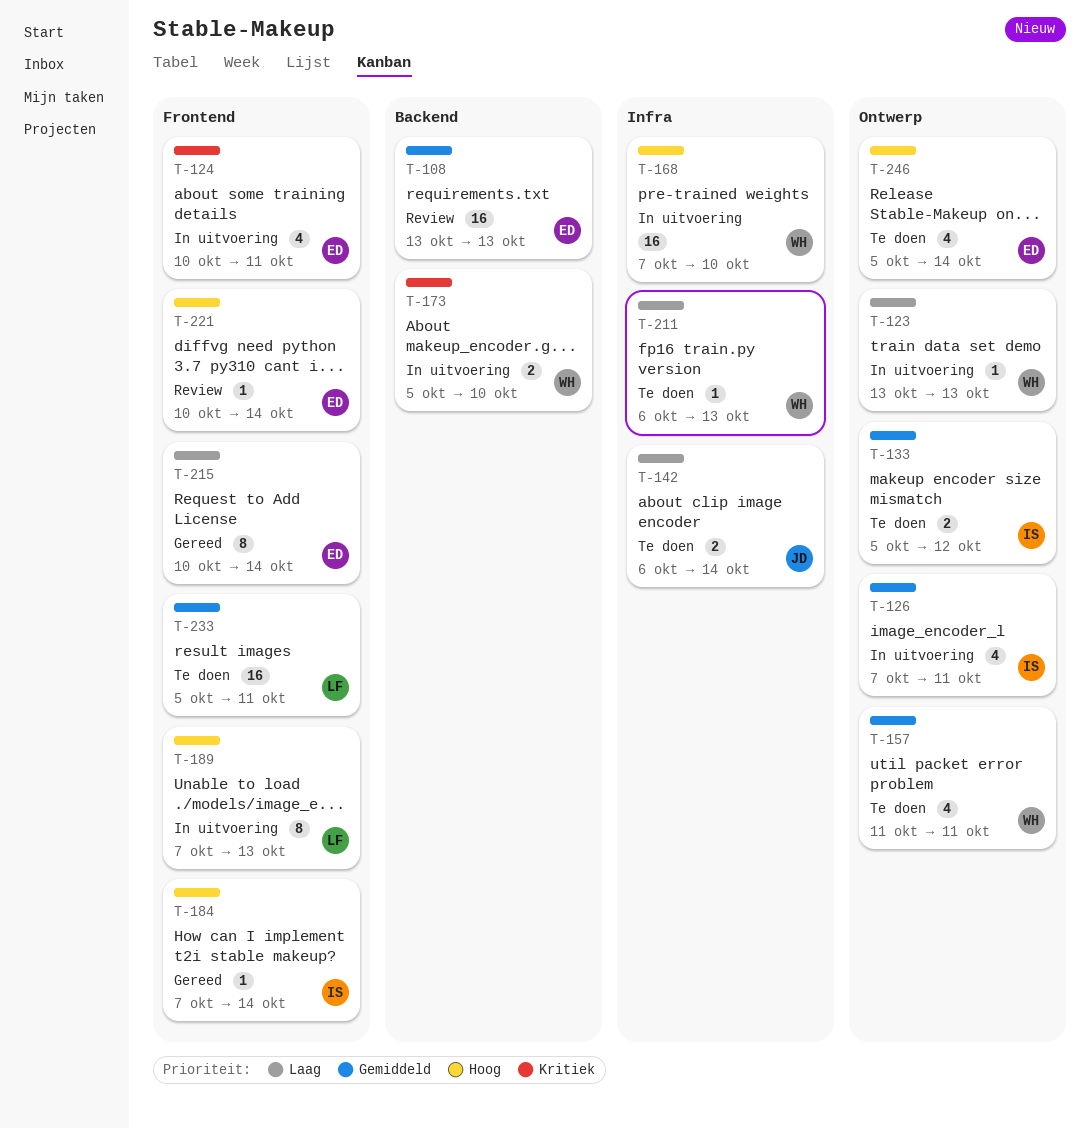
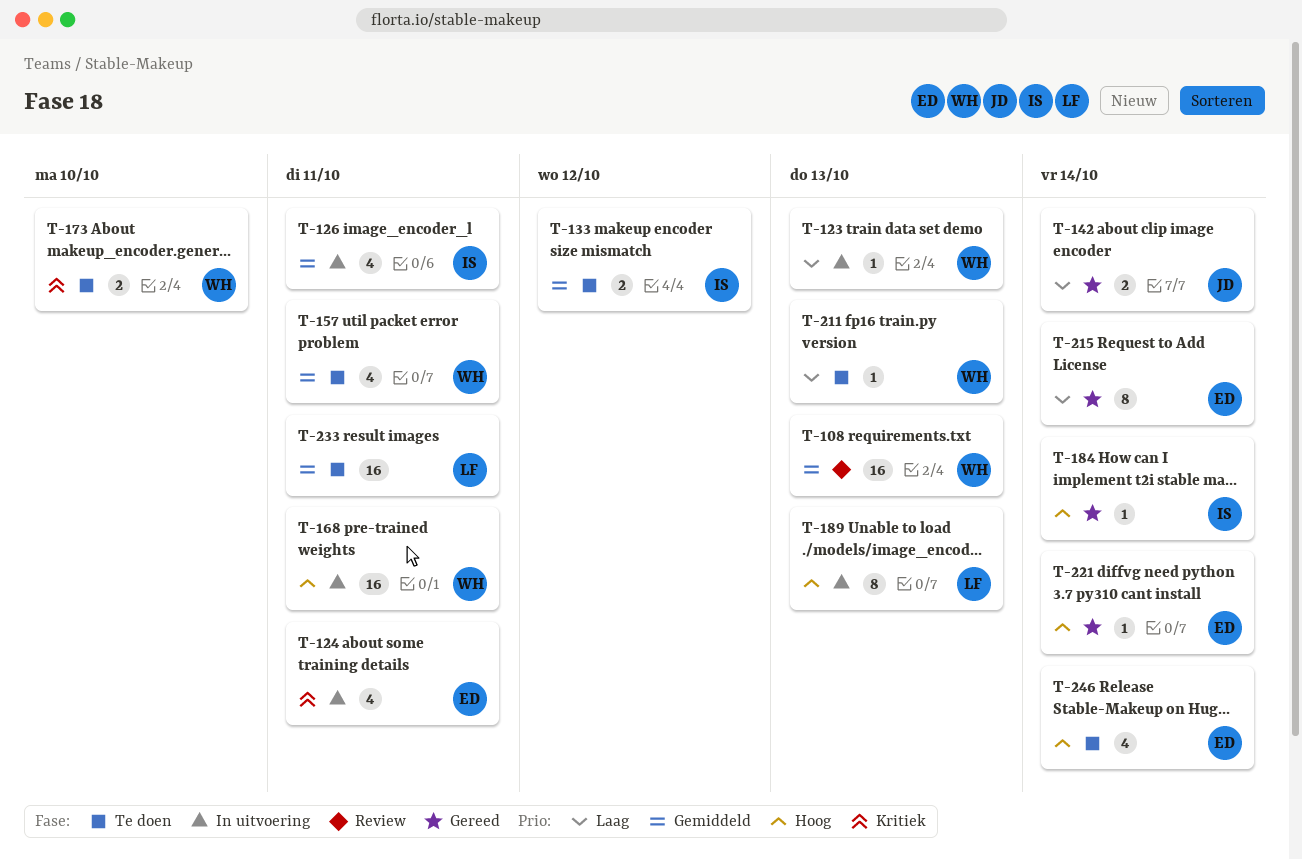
T-108, owner: ED -> WH
T-142, status: Te doen -> Gereed
T-168, due: Oct 10 -> Oct 11
T-173, status: In uitvoering -> Te doen
T-221, status: Review -> Gereed

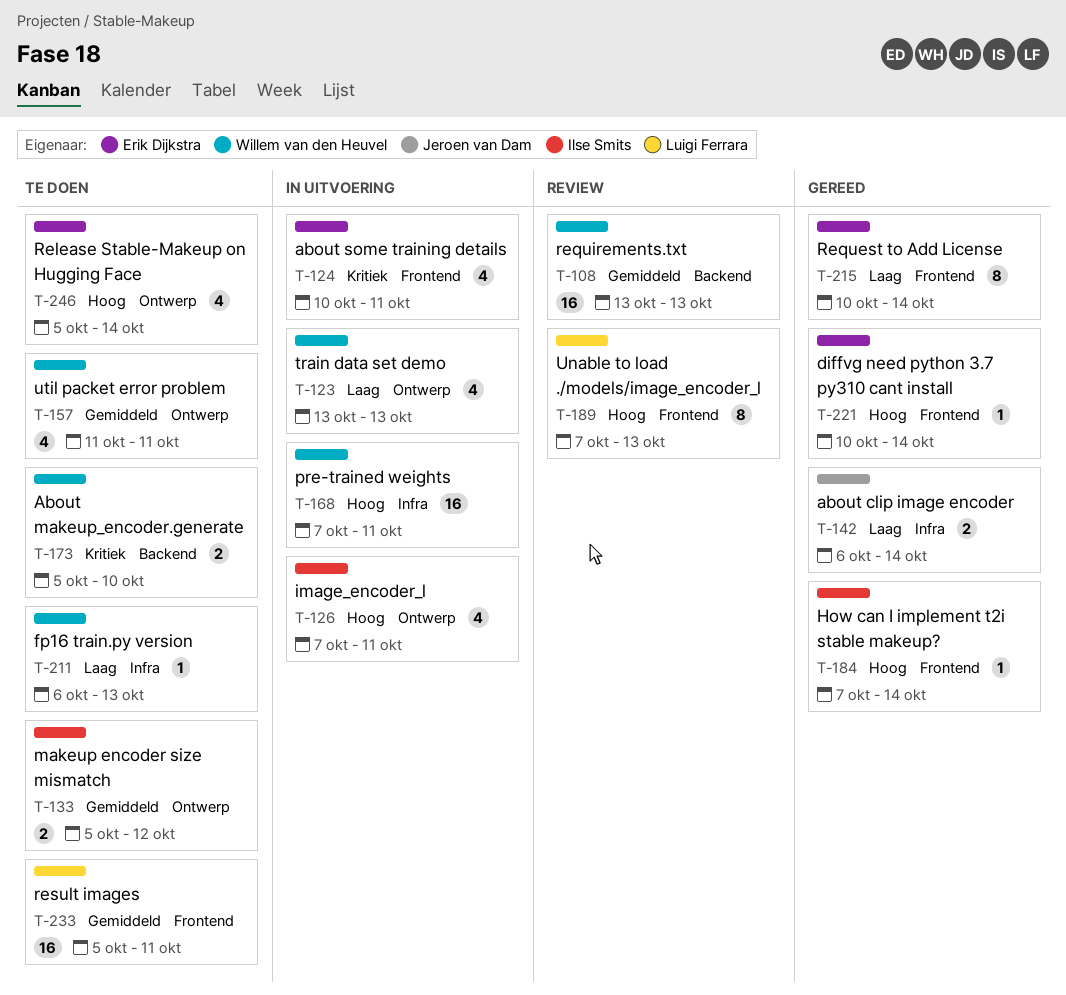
T-123, estimate: 1 -> 4
T-126, priority: Gemiddeld -> Hoog
T-189, status: In uitvoering -> Review

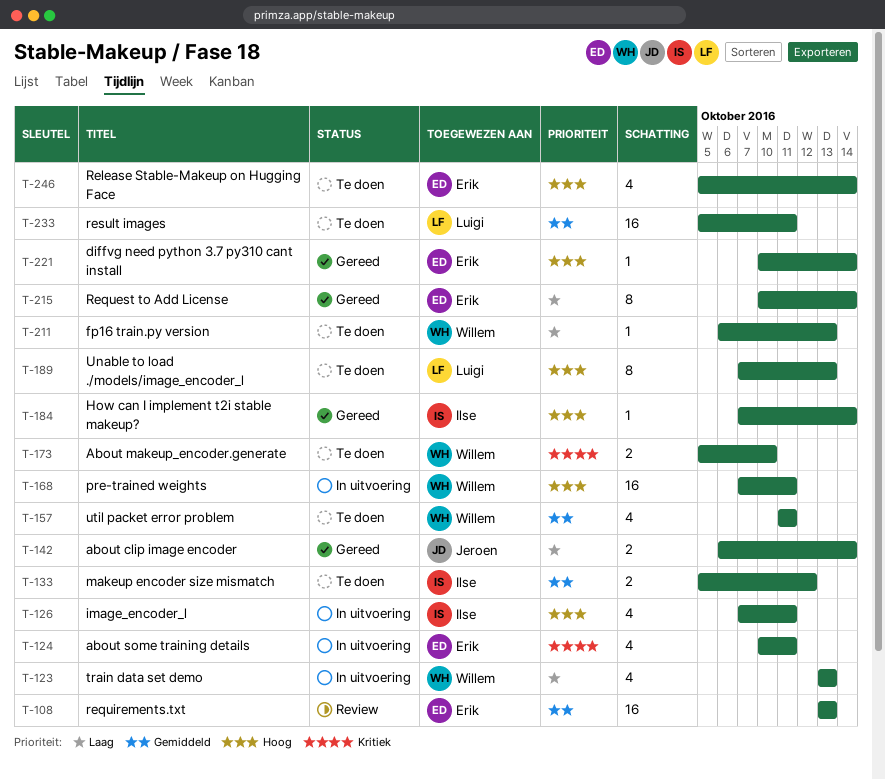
T-108, owner: Willem van den Heuvel -> Erik Dijkstra
T-189, status: Review -> Te doen

